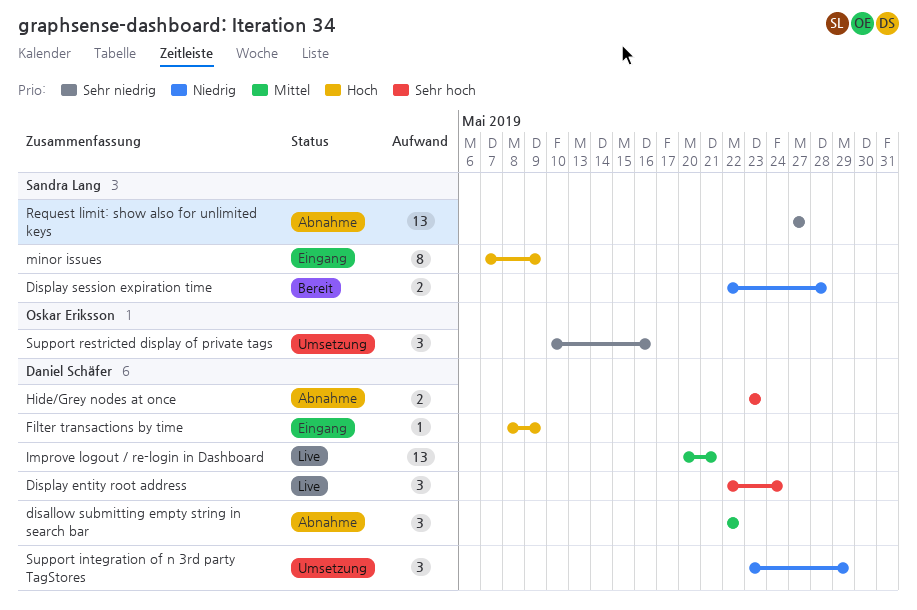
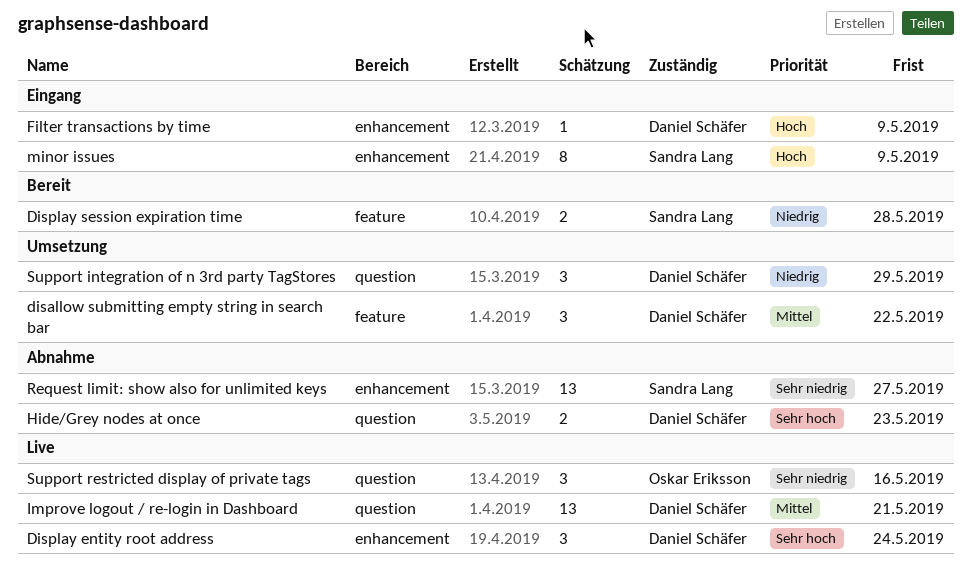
disallow submitting empty string in search bar, status: Abnahme -> Umsetzung
Support restricted display of private tags, status: Umsetzung -> Live

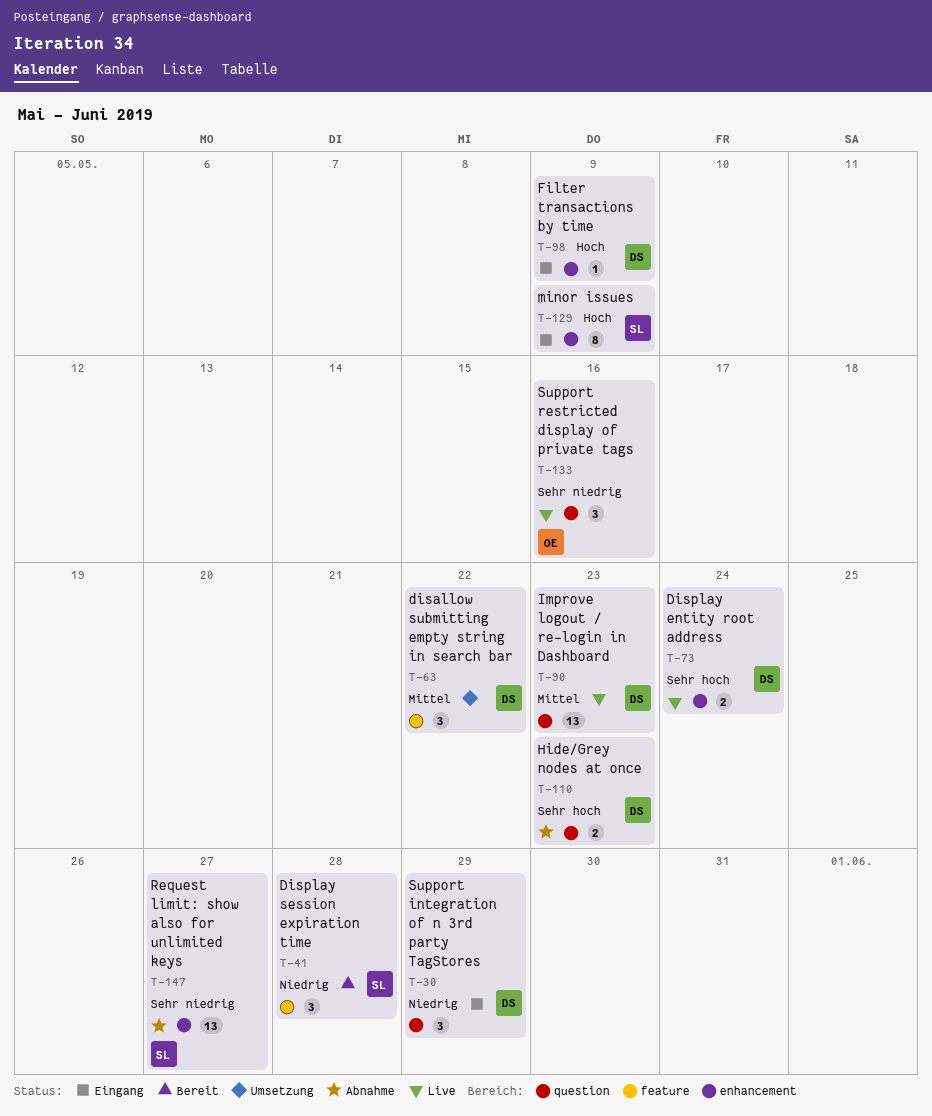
Display entity root address, estimate: 3 -> 2
Display session expiration time, estimate: 2 -> 3
Improve logout / re-login in Dashboard, due: May 21 -> May 23
Support integration of n 3rd party TagStores, status: Umsetzung -> Eingang

